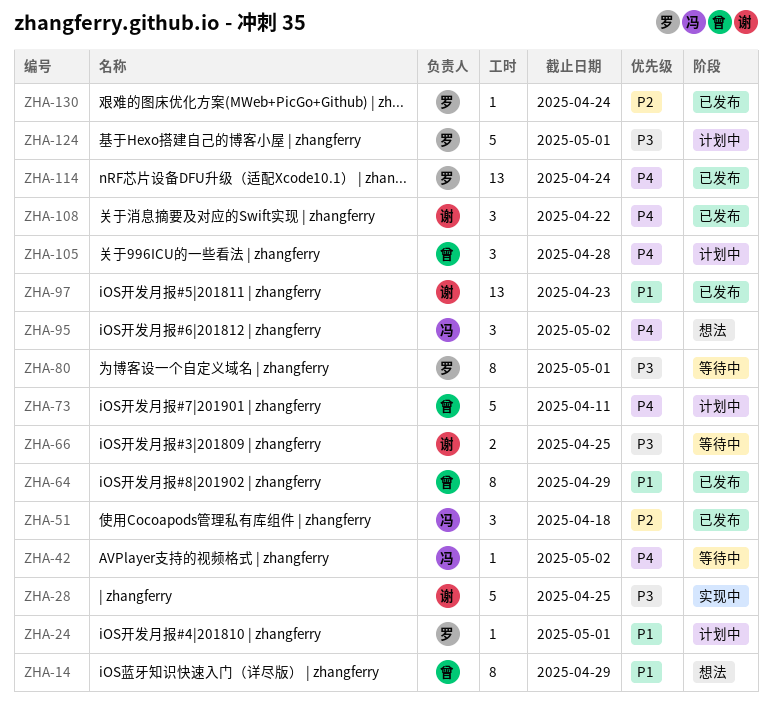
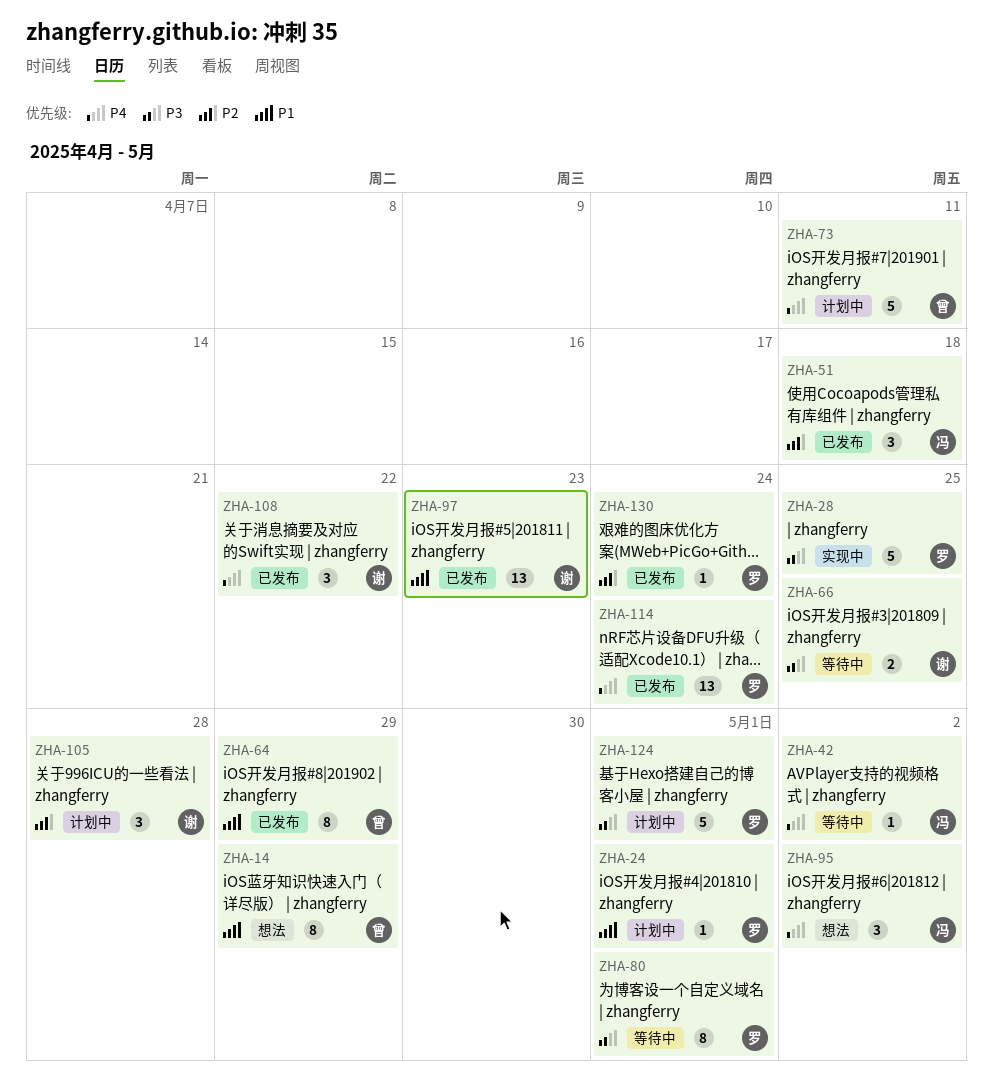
ZHA-28, owner: 谢 -> 罗
ZHA-105, owner: 曾 -> 谢
ZHA-105, priority: P4 -> P2

